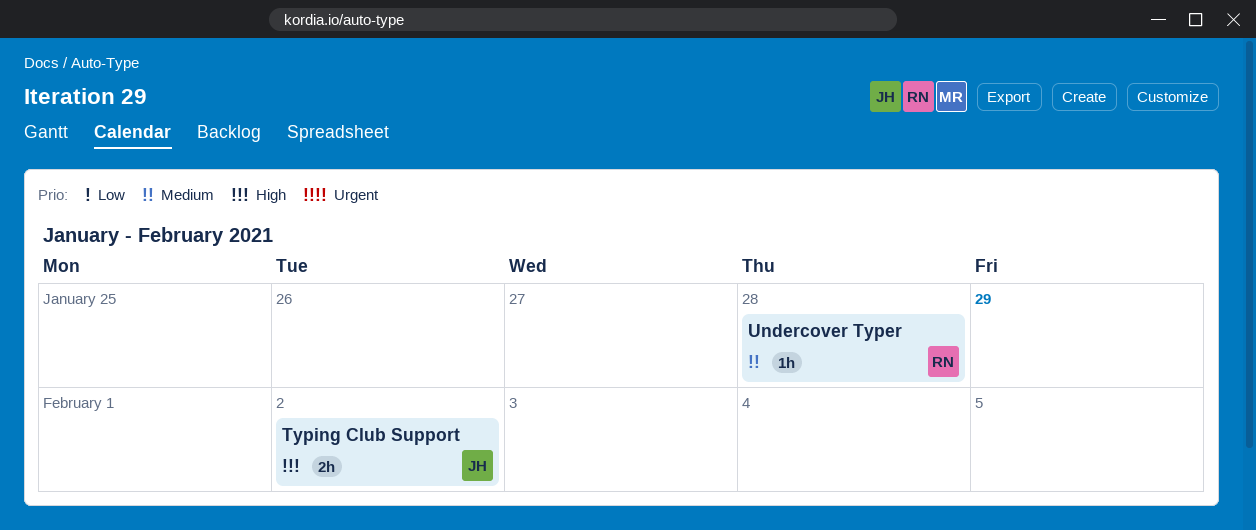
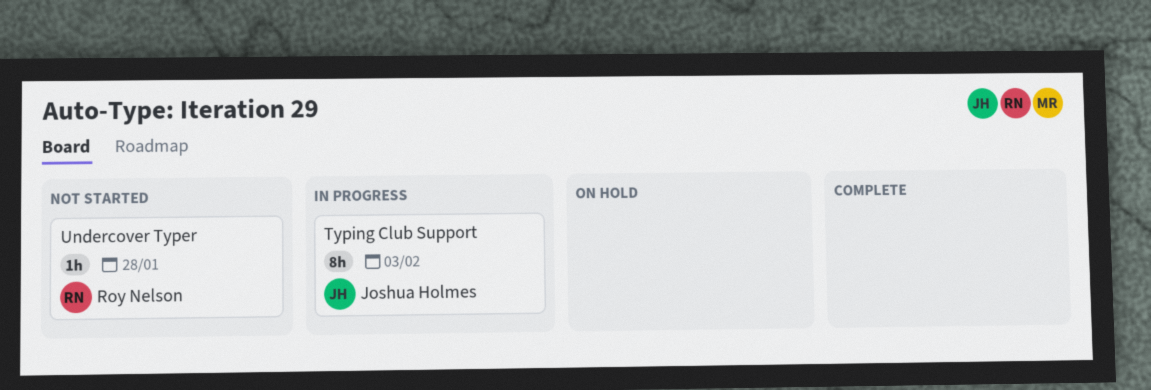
Typing Club Support, estimate: 2h -> 8h
Typing Club Support, due: Feb 2 -> Feb 3

